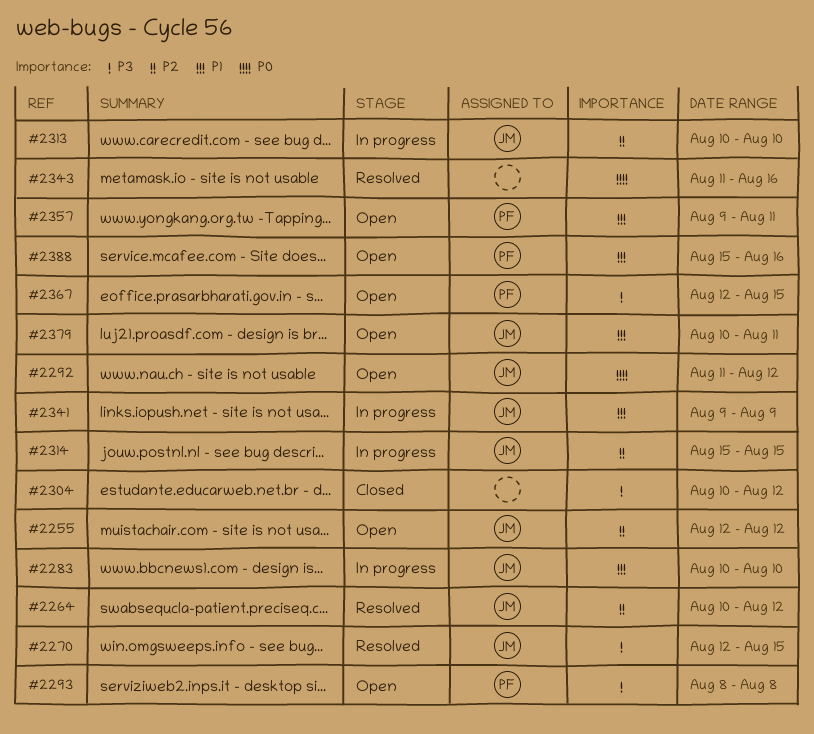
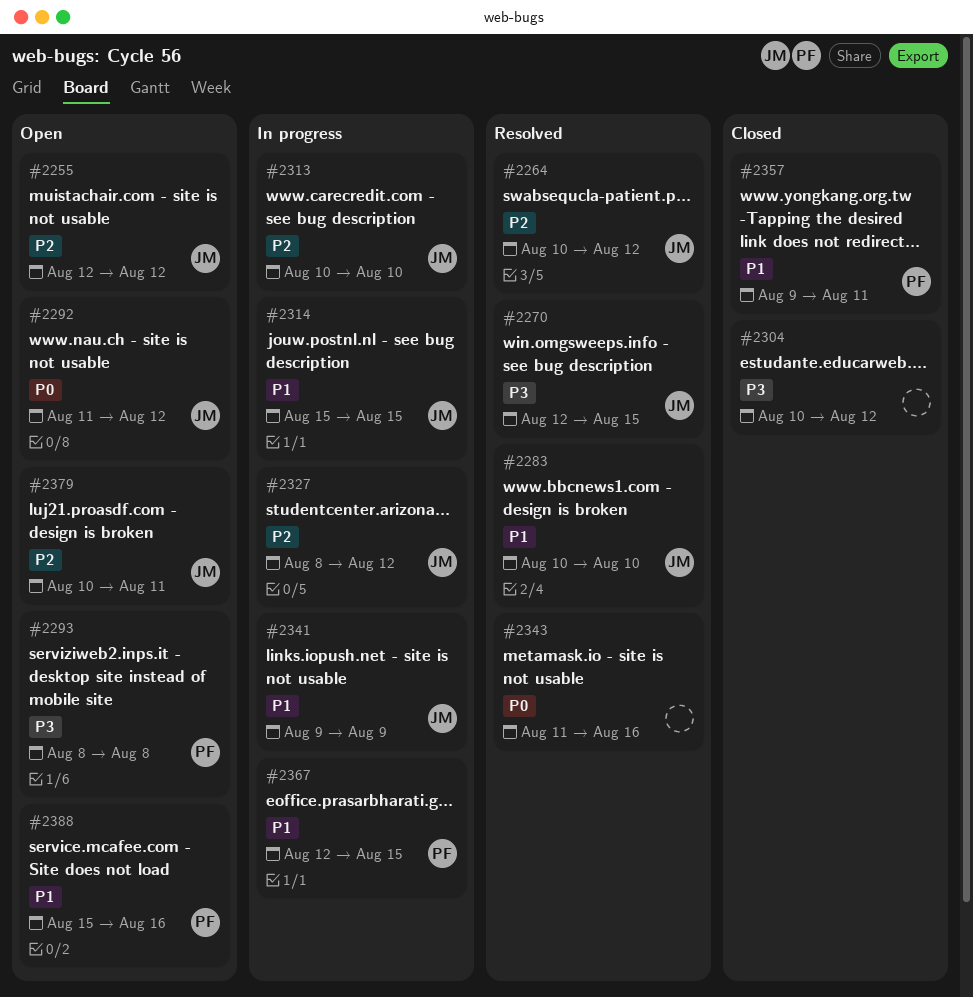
#2283, status: In progress -> Resolved
#2314, priority: P2 -> P1
#2327: none -> present
#2357, status: Open -> Closed
#2367, status: Open -> In progress
#2367, priority: P3 -> P1
#2379, priority: P1 -> P2

